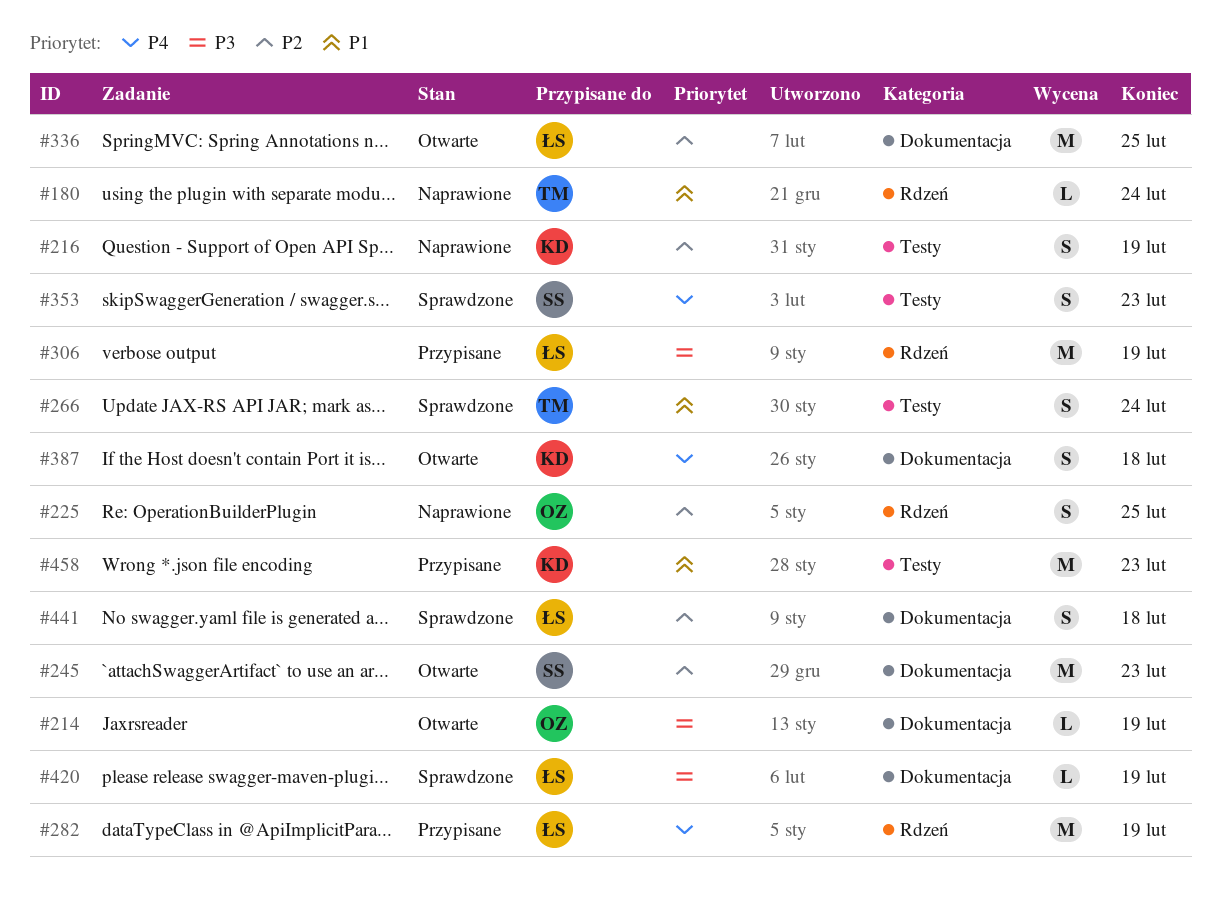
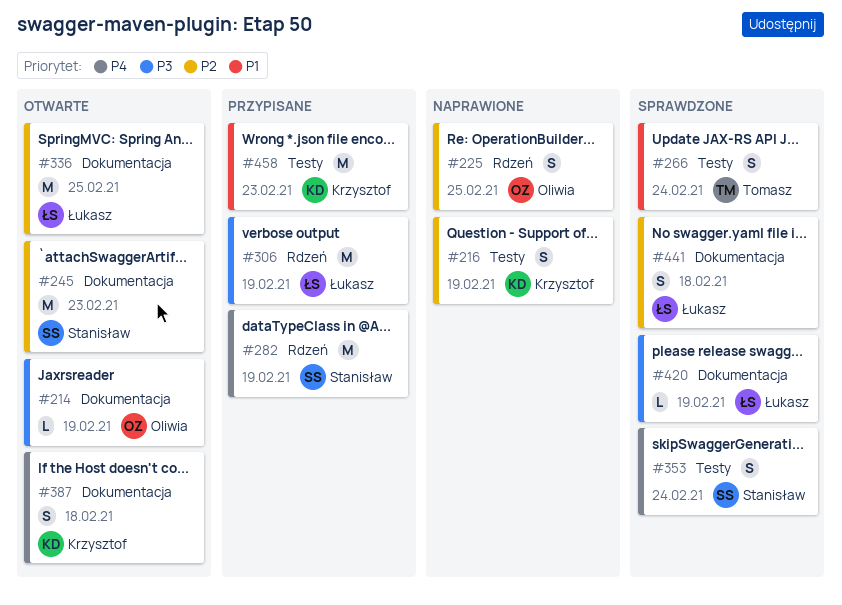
#180: present -> none
#282, owner: Łukasz -> Stanisław
#353, due: Feb 23 -> Feb 24

